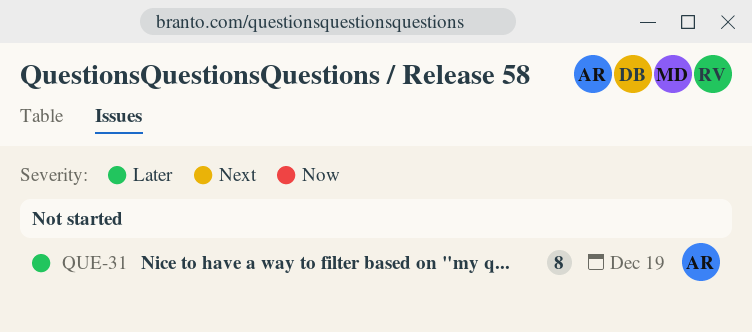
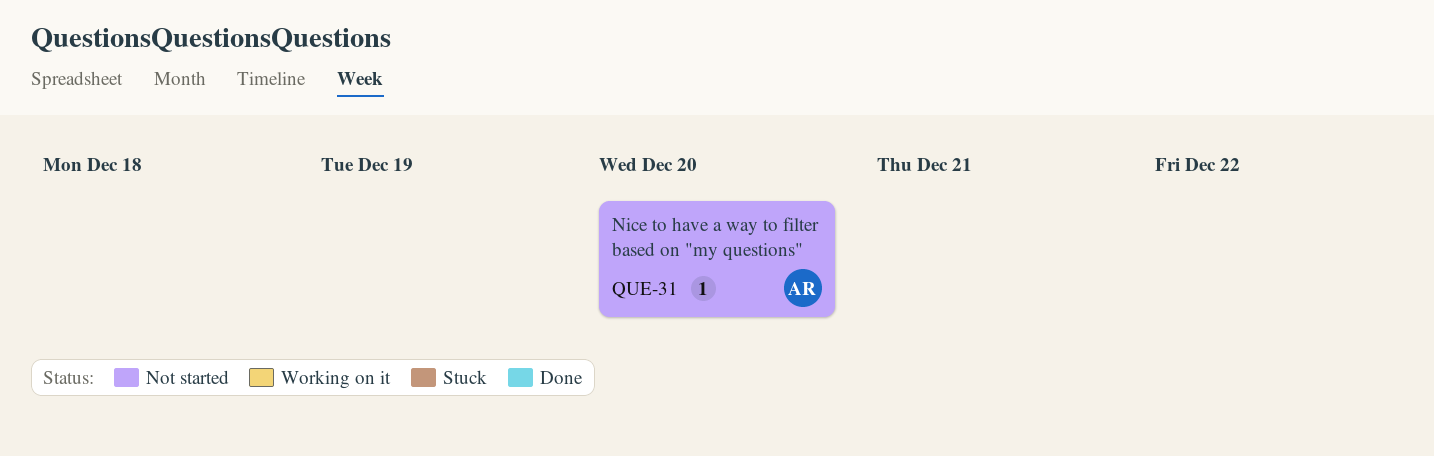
QUE-31, estimate: 8 -> 1
QUE-31, due: Dec 19 -> Dec 20

